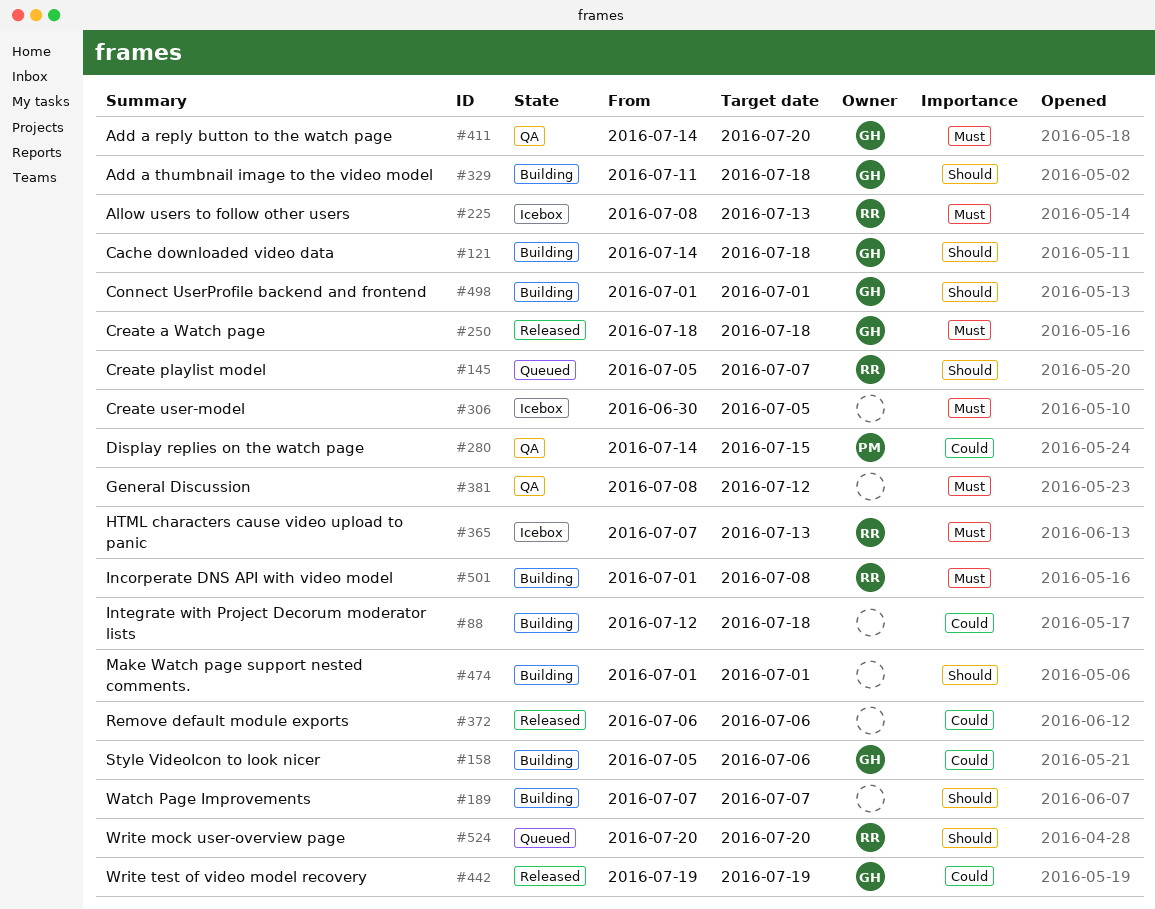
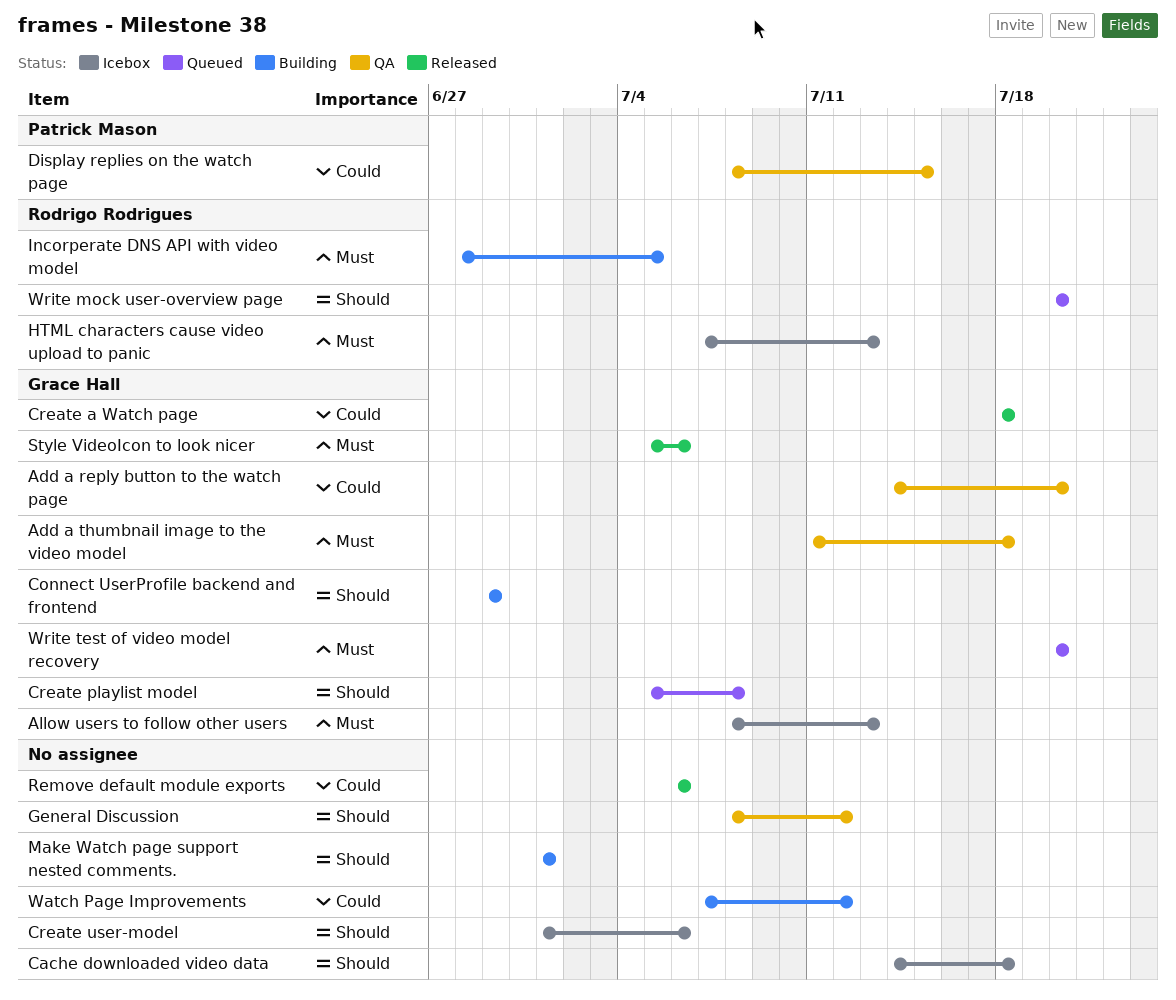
Add a reply button to the watch page, priority: Must -> Could
Add a thumbnail image to the video model, status: Building -> QA
Add a thumbnail image to the video model, priority: Should -> Must
Allow users to follow other users, owner: Rodrigo Rodrigues -> Grace Hall
Cache downloaded video data, status: Building -> Icebox
Cache downloaded video data, owner: Grace Hall -> none
Connect UserProfile backend and frontend, start: Jul 1 -> Jun 29
Connect UserProfile backend and frontend, due: Jul 1 -> Jun 29
Create a Watch page, priority: Must -> Could
Create playlist model, owner: Rodrigo Rodrigues -> Grace Hall
Create playlist model, due: Jul 7 -> Jul 8
Create user-model, priority: Must -> Should
Create user-model, start: Jun 30 -> Jul 1
Create user-model, due: Jul 5 -> Jul 6
Display replies on the watch page, start: Jul 14 -> Jul 8
General Discussion, priority: Must -> Should
Incorperate DNS API with video model, start: Jul 1 -> Jun 28
Incorperate DNS API with video model, due: Jul 8 -> Jul 5
Integrate with Project Decorum moderator lists: present -> none
Style VideoIcon to look nicer, status: Building -> Released
Style VideoIcon to look nicer, priority: Could -> Must
Watch Page Improvements, priority: Should -> Could
Watch Page Improvements, due: Jul 7 -> Jul 12
Write test of video model recovery, status: Released -> Queued
Write test of video model recovery, priority: Could -> Must
Write test of video model recovery, start: Jul 19 -> Jul 20
Write test of video model recovery, due: Jul 19 -> Jul 20

